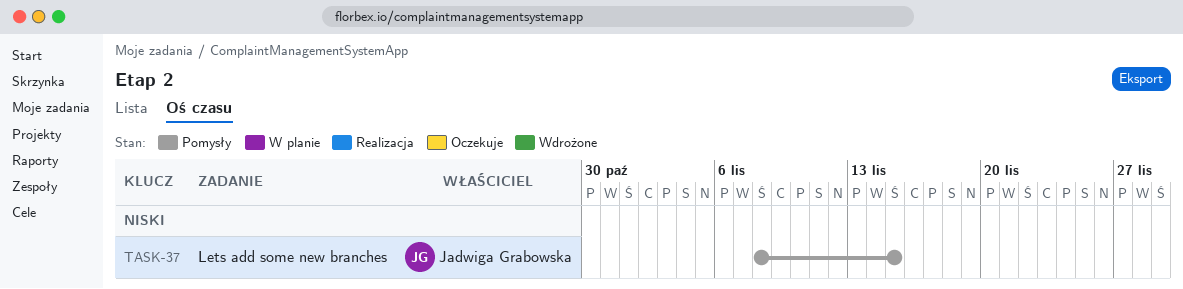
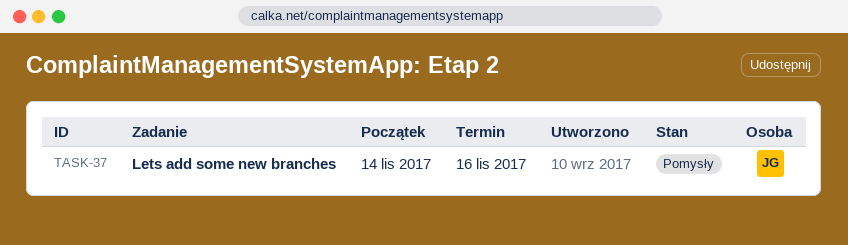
TASK-37, start: Nov 8 -> Nov 14
TASK-37, due: Nov 15 -> Nov 16

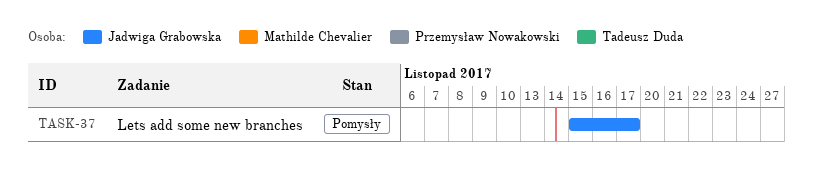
TASK-37, start: Nov 14 -> Nov 15
TASK-37, due: Nov 16 -> Nov 17

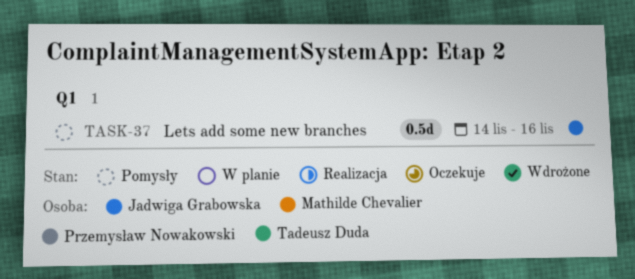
TASK-37, start: Nov 15 -> Nov 14
TASK-37, due: Nov 17 -> Nov 16

